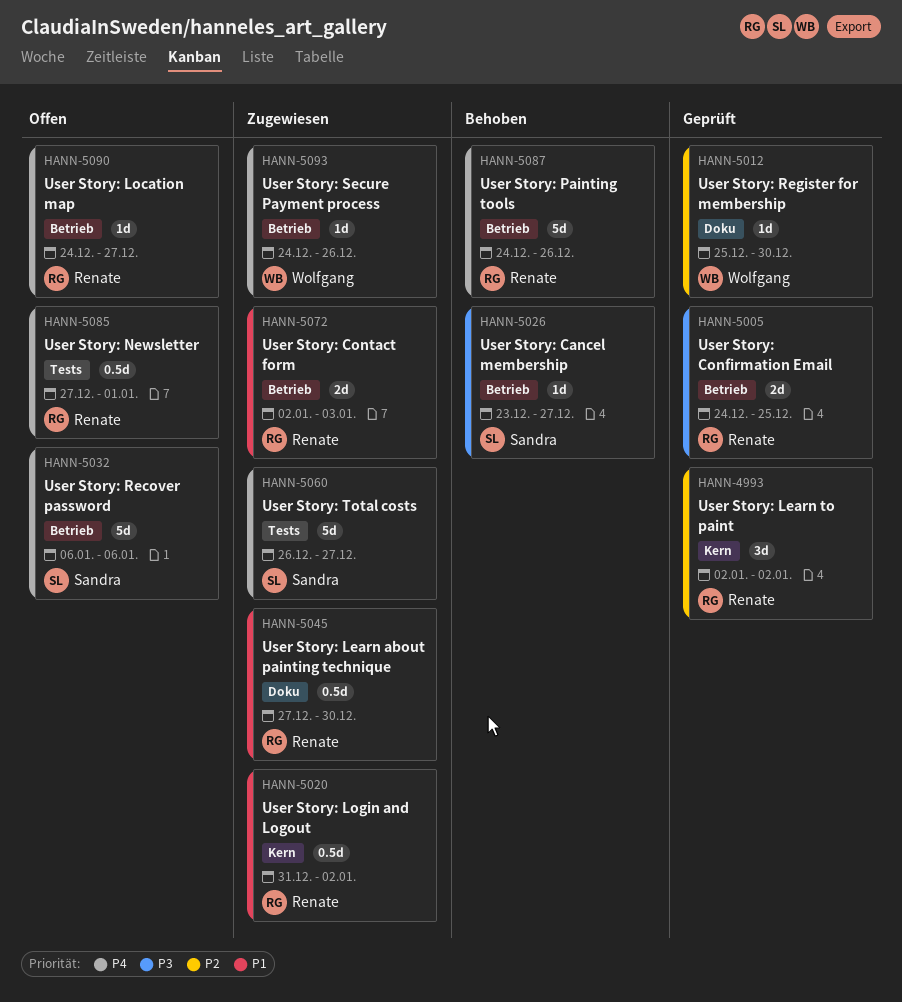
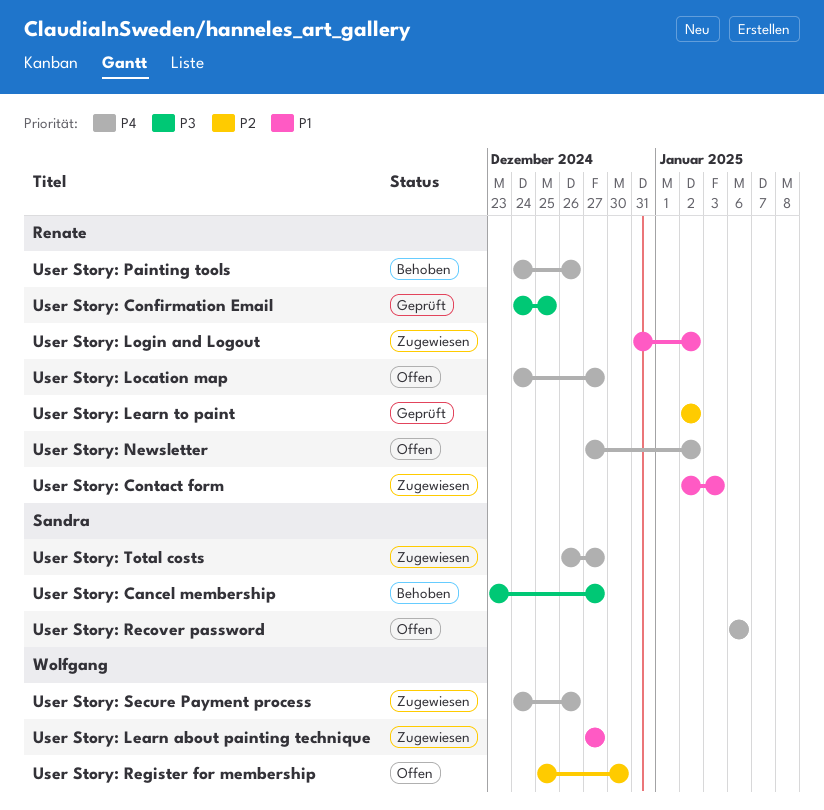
User Story: Learn about painting technique, owner: Renate -> Wolfgang
User Story: Learn about painting technique, due: Dec 30 -> Dec 27
User Story: Newsletter, due: Jan 1 -> Jan 2
User Story: Register for membership, status: Geprüft -> Offen

